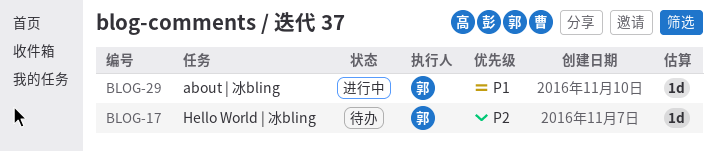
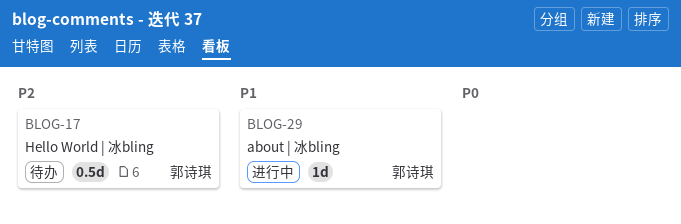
BLOG-17, estimate: 1d -> 0.5d

